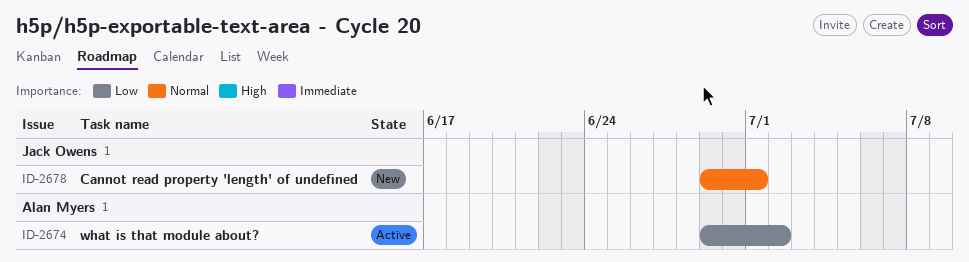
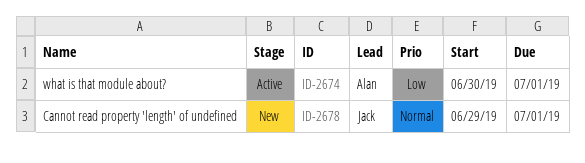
ID-2674, start: Jun 29 -> Jun 30
ID-2674, due: Jul 2 -> Jul 1

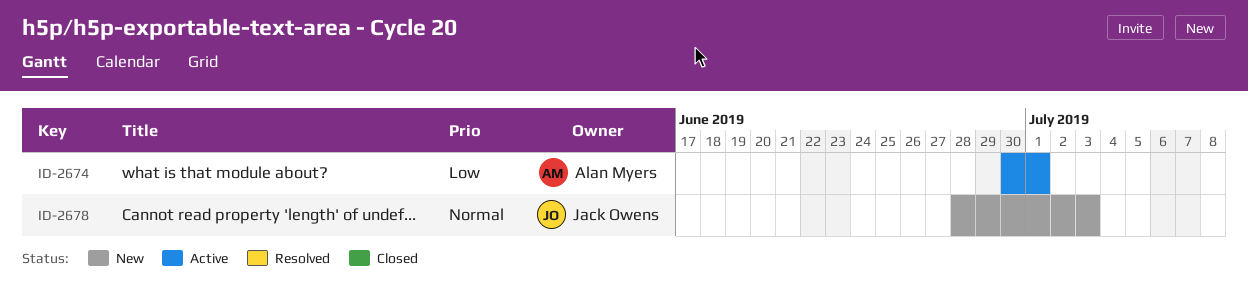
ID-2678, start: Jun 29 -> Jun 28
ID-2678, due: Jul 1 -> Jul 3

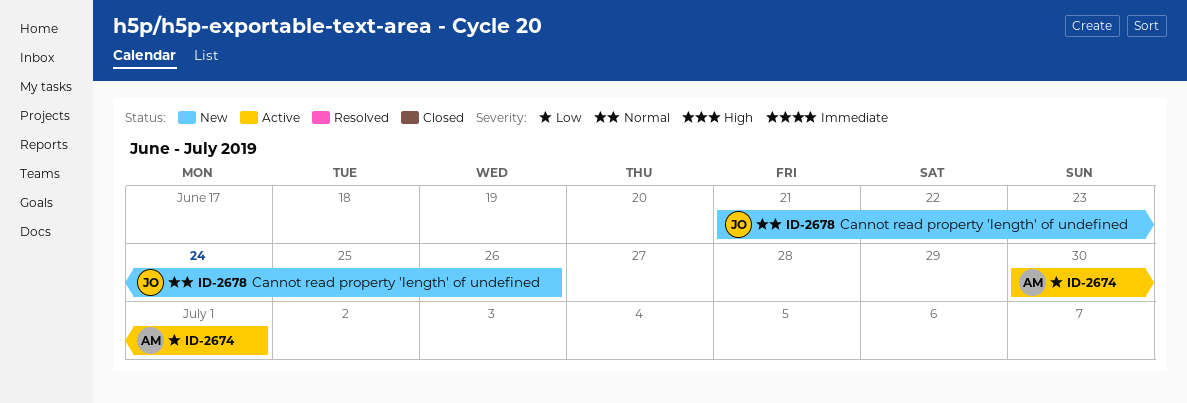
ID-2678, start: Jun 28 -> Jun 21
ID-2678, due: Jul 3 -> Jun 26

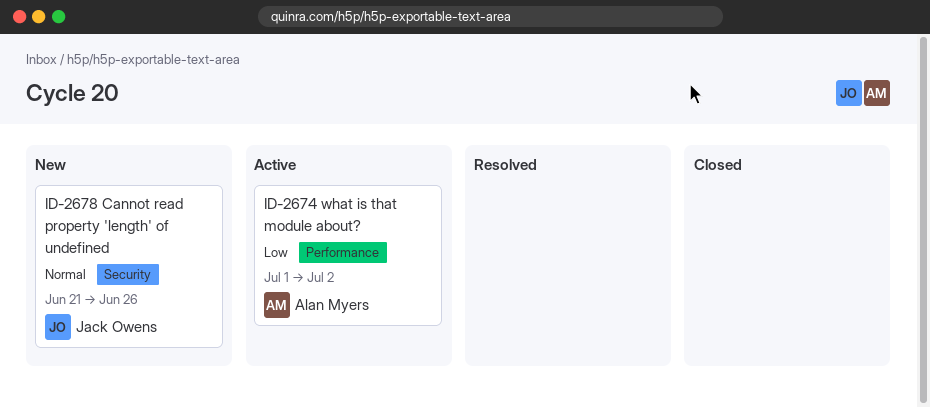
ID-2674, start: Jun 30 -> Jul 1
ID-2674, due: Jul 1 -> Jul 2

